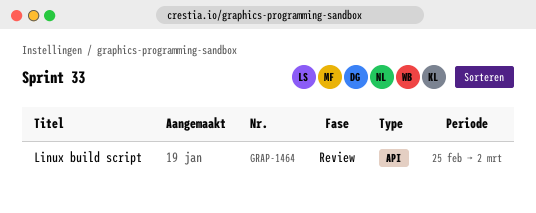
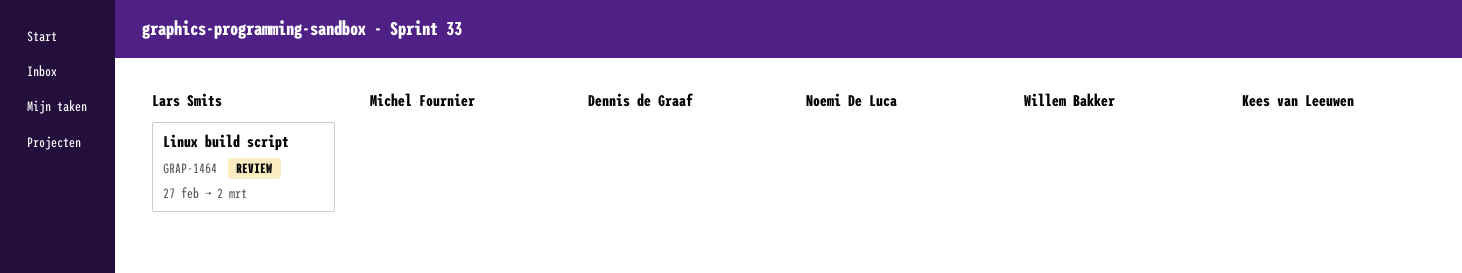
GRAP-1464, start: Feb 25 -> Feb 27

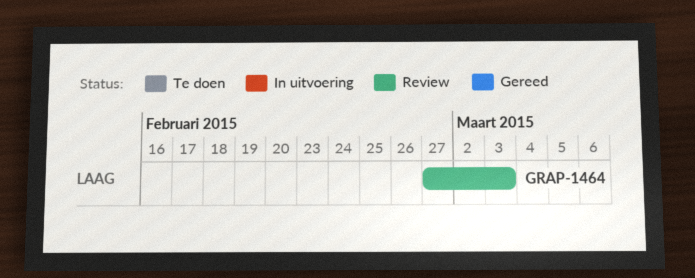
GRAP-1464, due: Mar 2 -> Mar 3

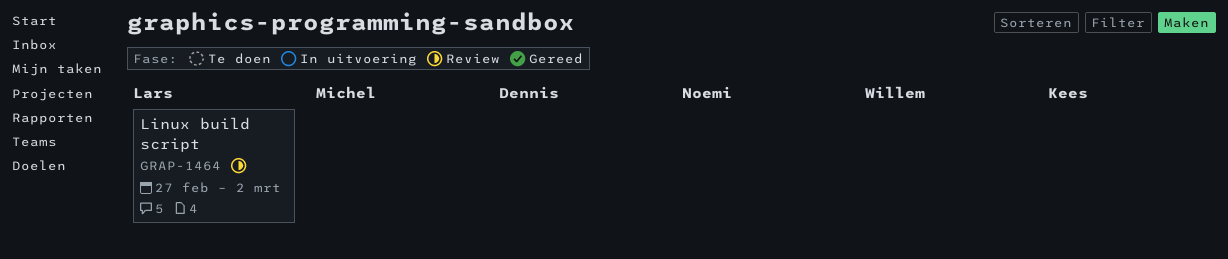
GRAP-1464, due: Mar 3 -> Mar 2

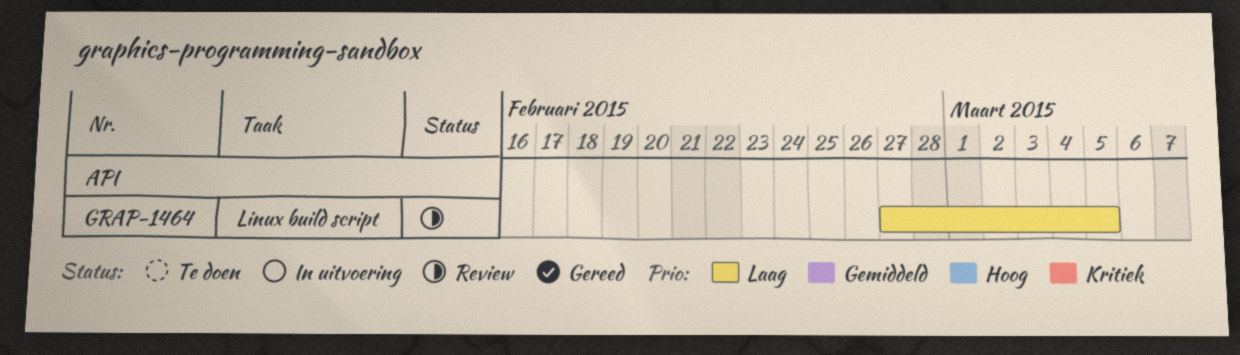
GRAP-1464, due: Mar 2 -> Mar 5

